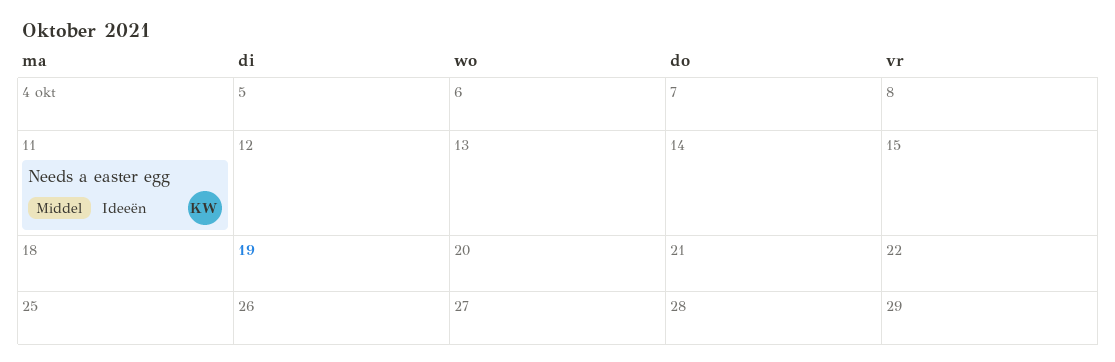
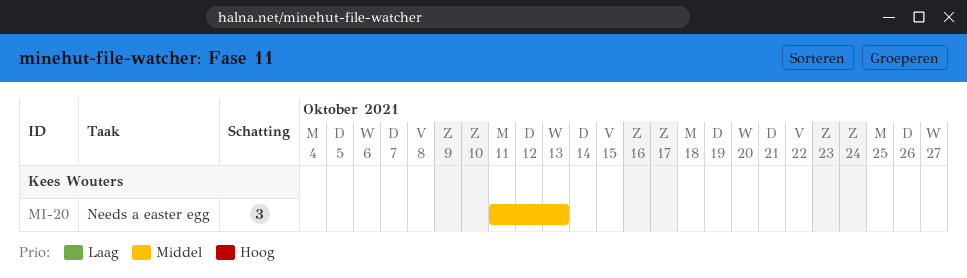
Needs a easter egg, due: Oct 11 -> Oct 13

